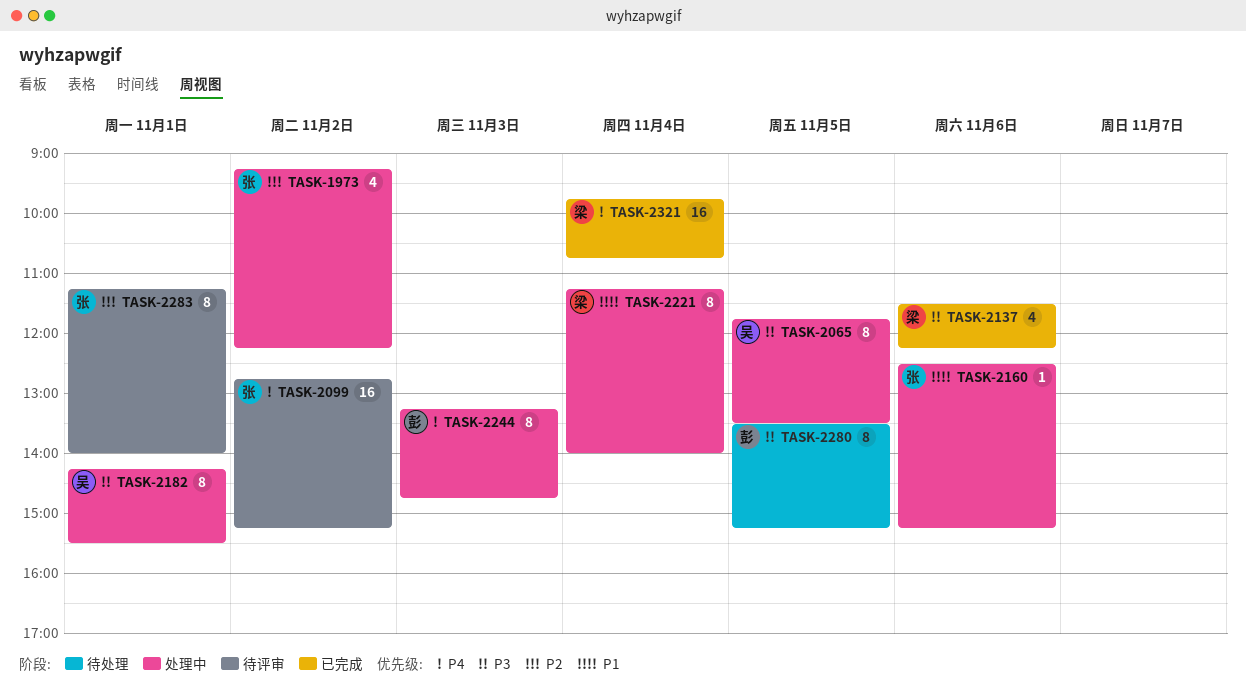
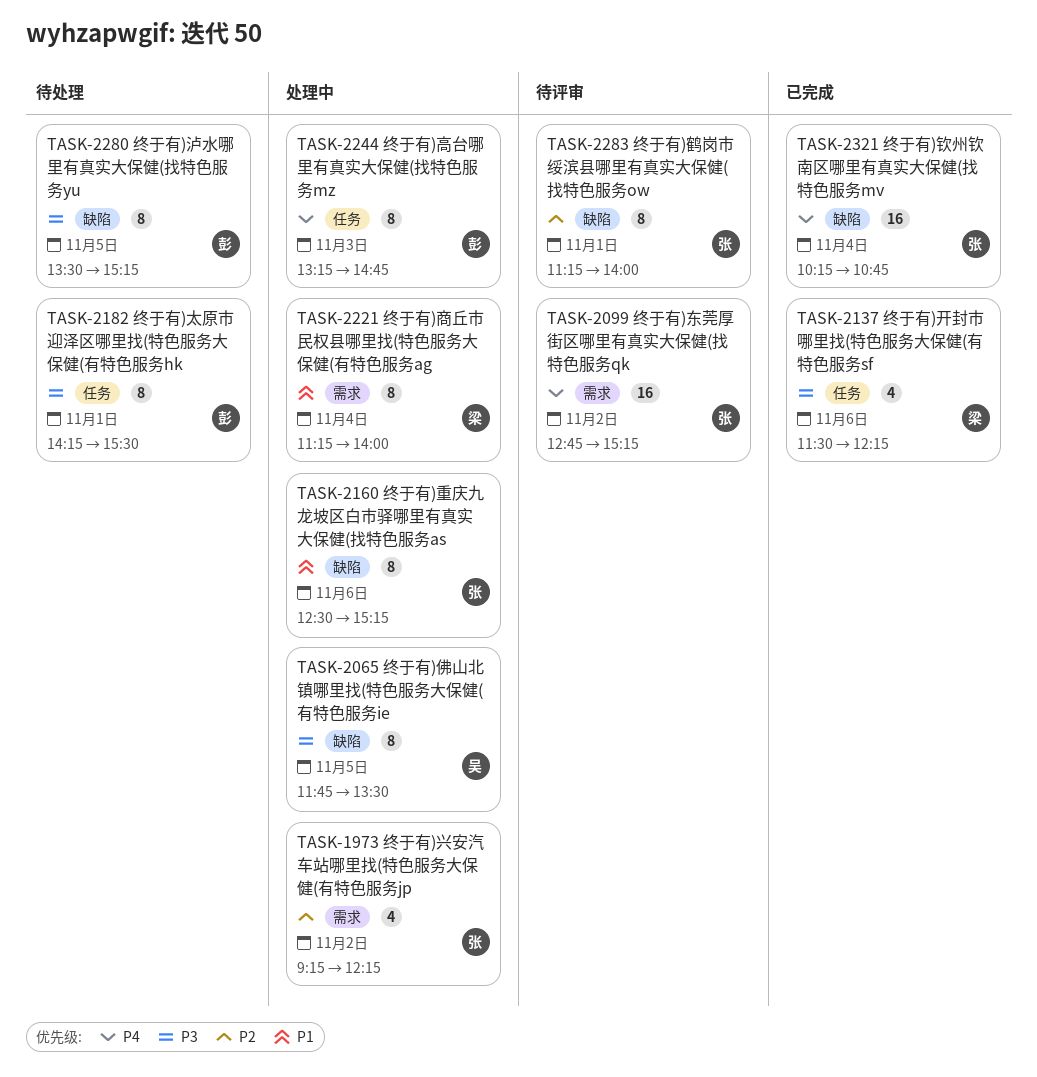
TASK-2160, estimate: 1 -> 8
TASK-2182, status: 处理中 -> 待处理
TASK-2182, owner: 吴 -> 彭
TASK-2321, owner: 梁 -> 张
TASK-2321, begins: 09:45 -> 10:15

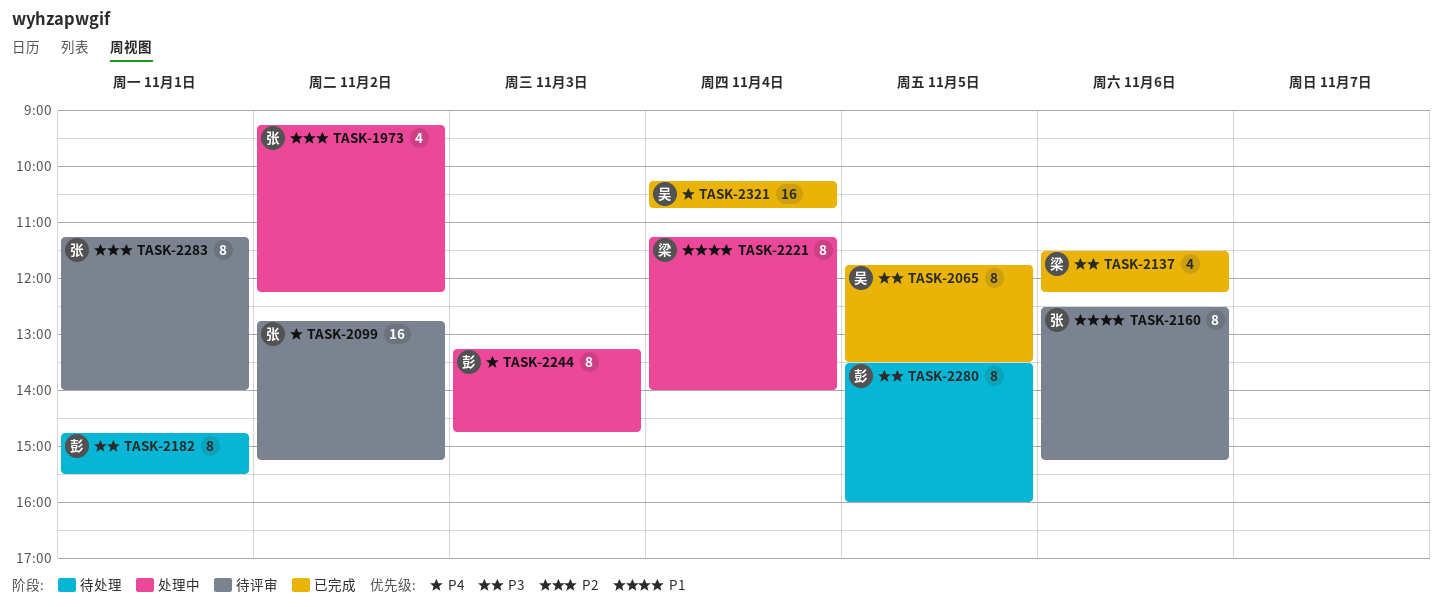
TASK-2065, status: 处理中 -> 已完成
TASK-2160, status: 处理中 -> 待评审
TASK-2182, begins: 14:15 -> 14:45
TASK-2280, ends: 15:15 -> 16:00
TASK-2321, owner: 张 -> 吴

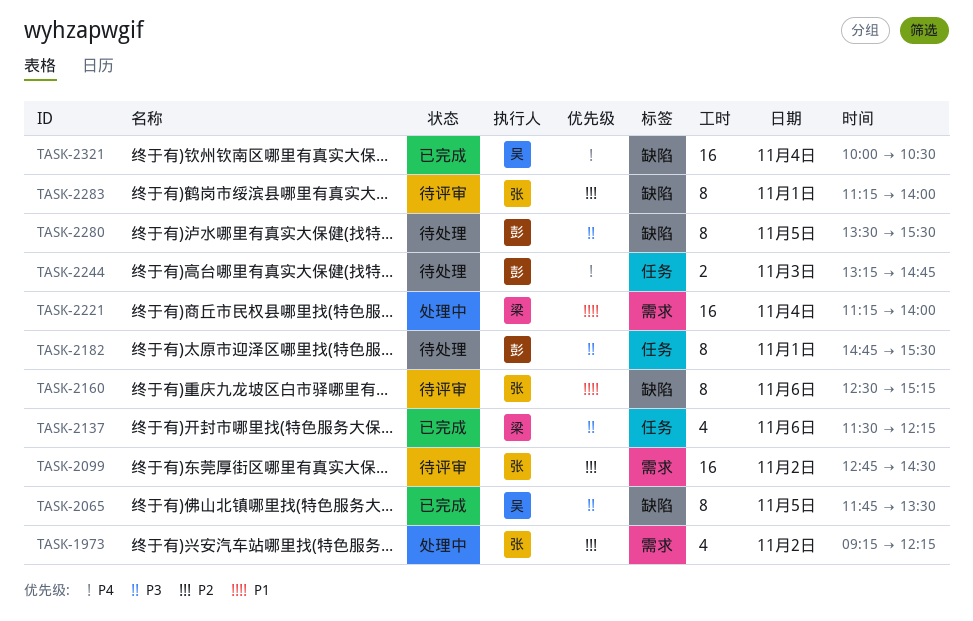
TASK-2099, priority: P4 -> P2
TASK-2099, ends: 15:15 -> 14:30
TASK-2221, estimate: 8 -> 16
TASK-2244, status: 处理中 -> 待处理
TASK-2244, estimate: 8 -> 2
TASK-2280, ends: 16:00 -> 15:30
TASK-2321, begins: 10:15 -> 10:00
TASK-2321, ends: 10:45 -> 10:30

